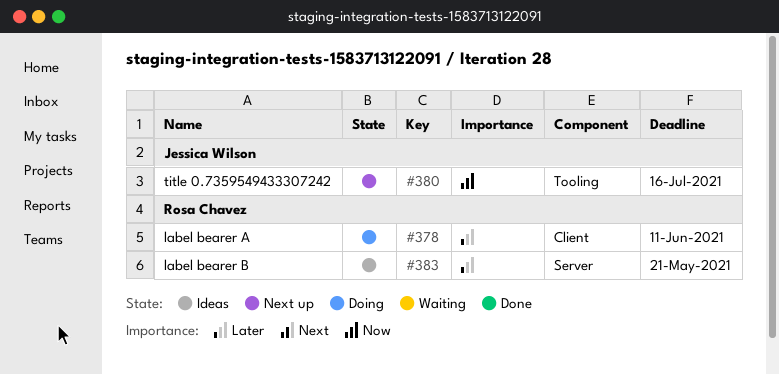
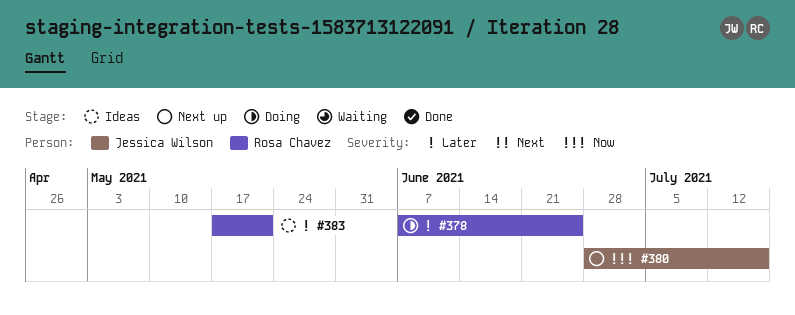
#378, due: Jun 11 -> Jun 25

